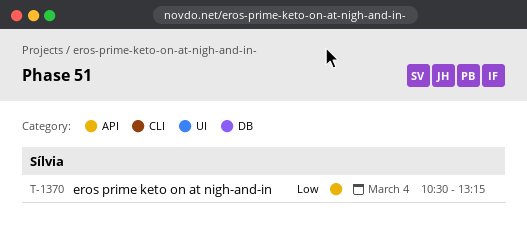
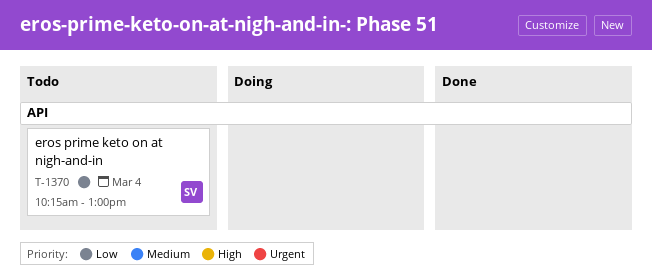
T-1370, begins: 10:30 -> 10:15
T-1370, ends: 13:15 -> 13:00

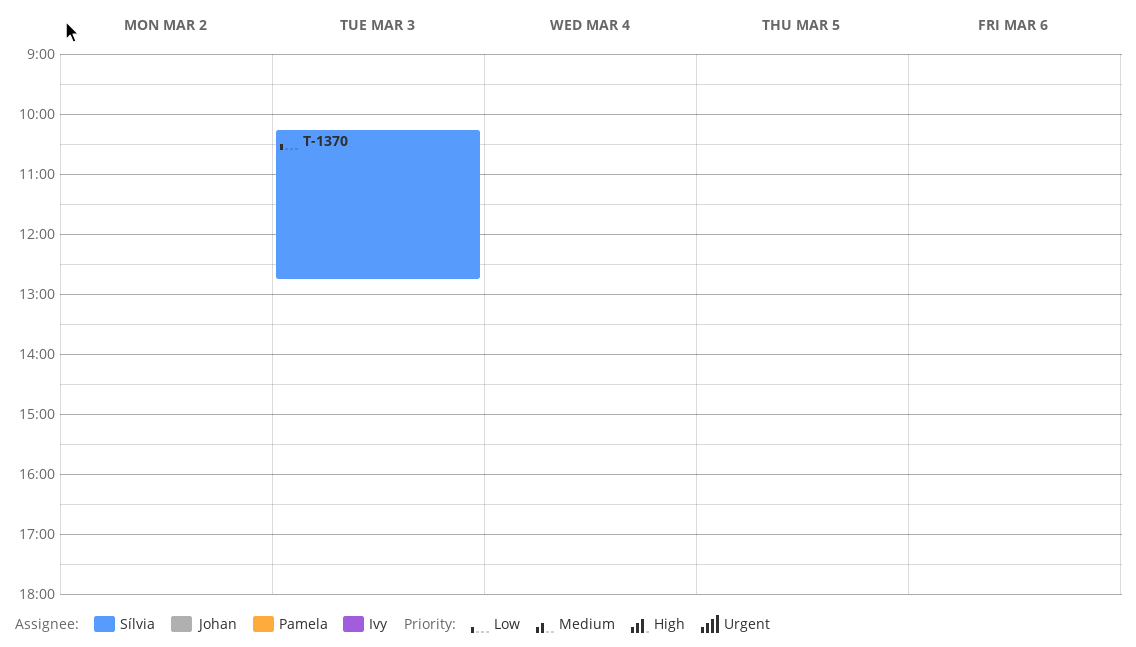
T-1370, day: Mar 4 -> Mar 3
T-1370, ends: 13:00 -> 12:45

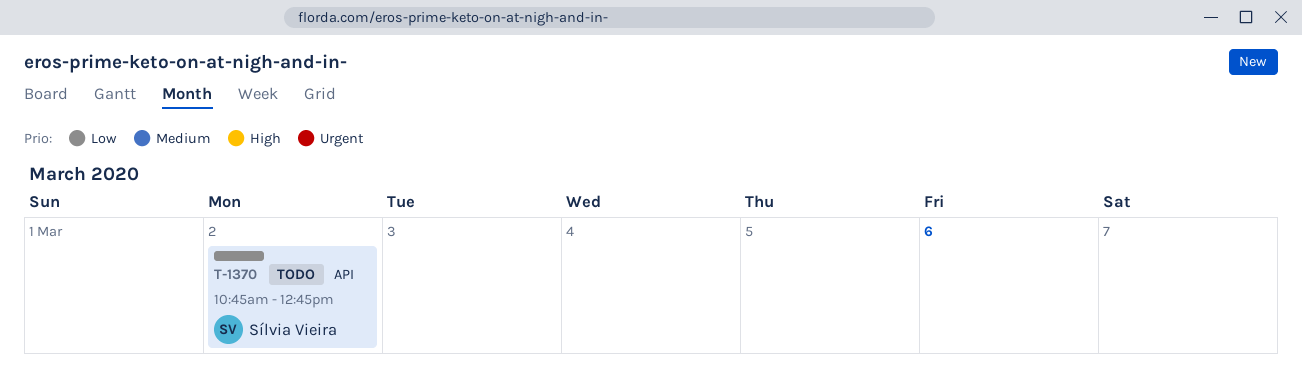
T-1370, day: Mar 3 -> Mar 2
T-1370, begins: 10:15 -> 10:45

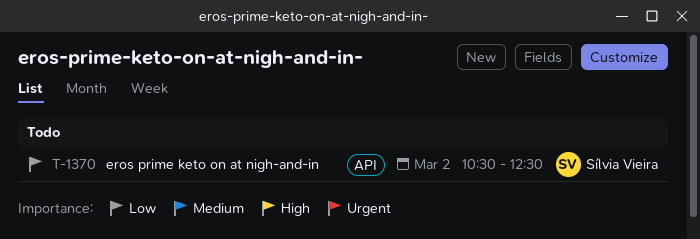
T-1370, begins: 10:45 -> 10:30
T-1370, ends: 12:45 -> 12:30

